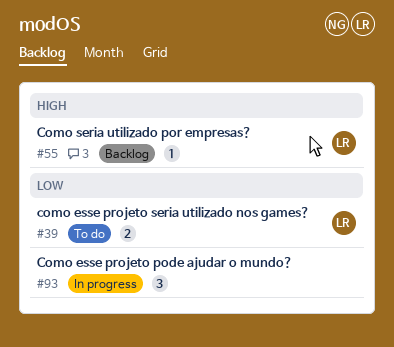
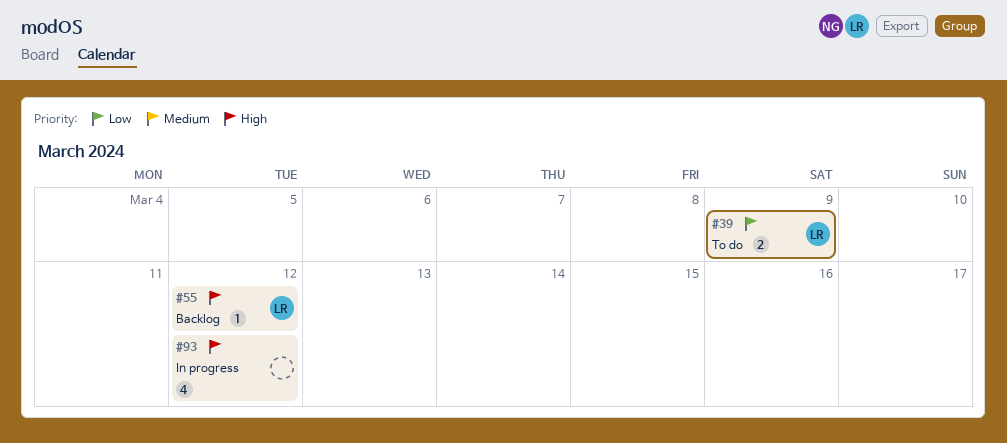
#93, priority: Low -> High
#93, estimate: 3 -> 4

